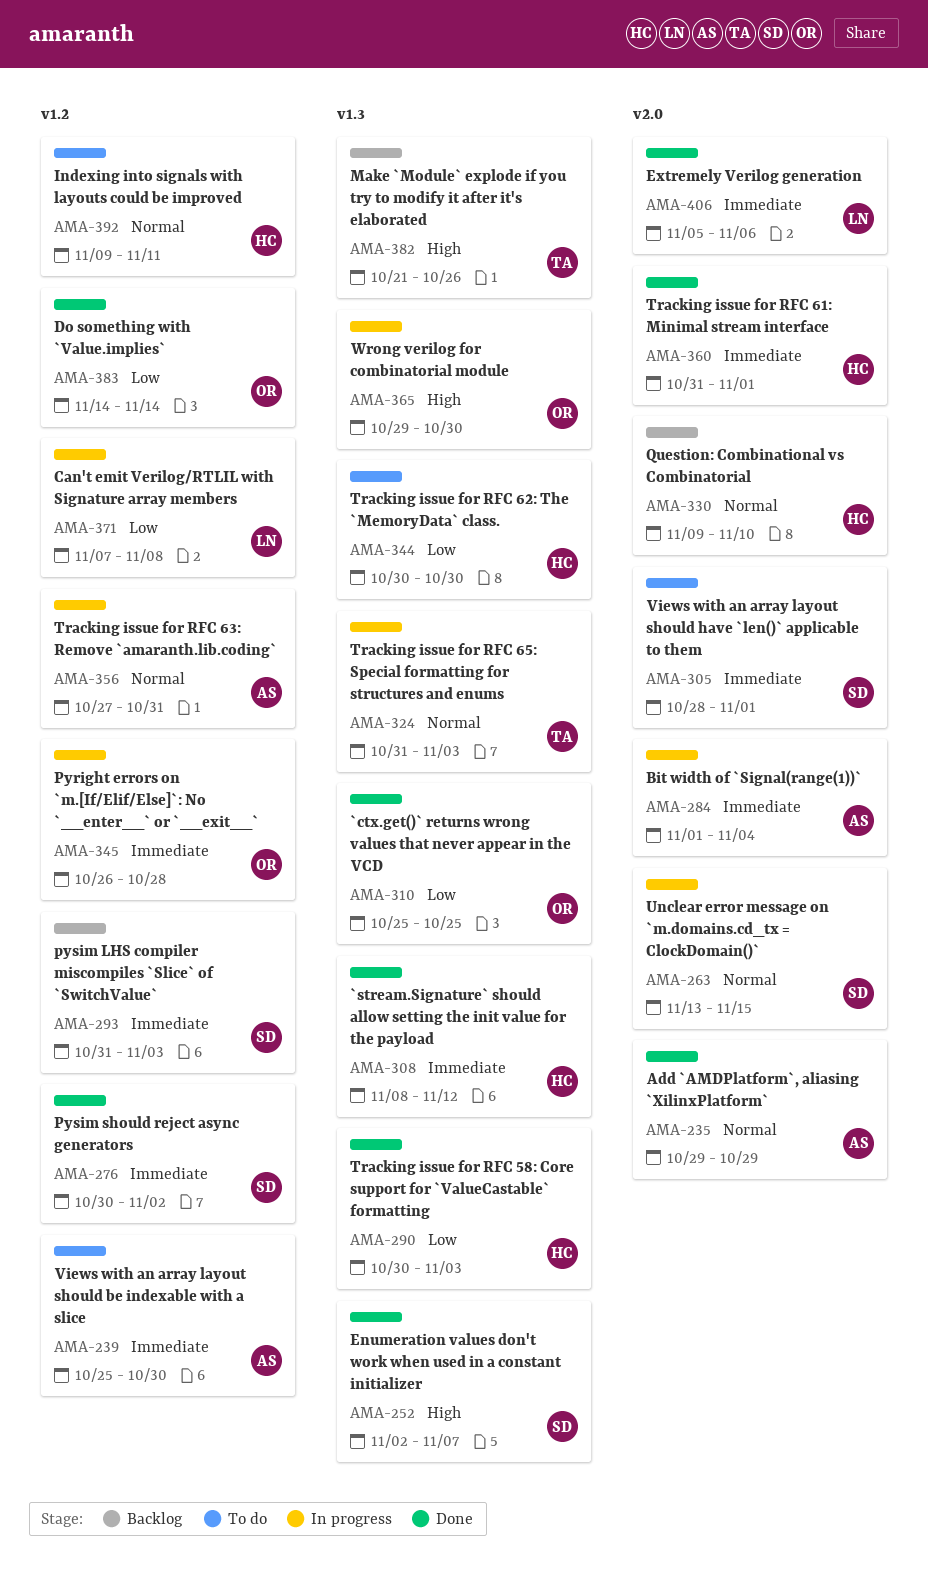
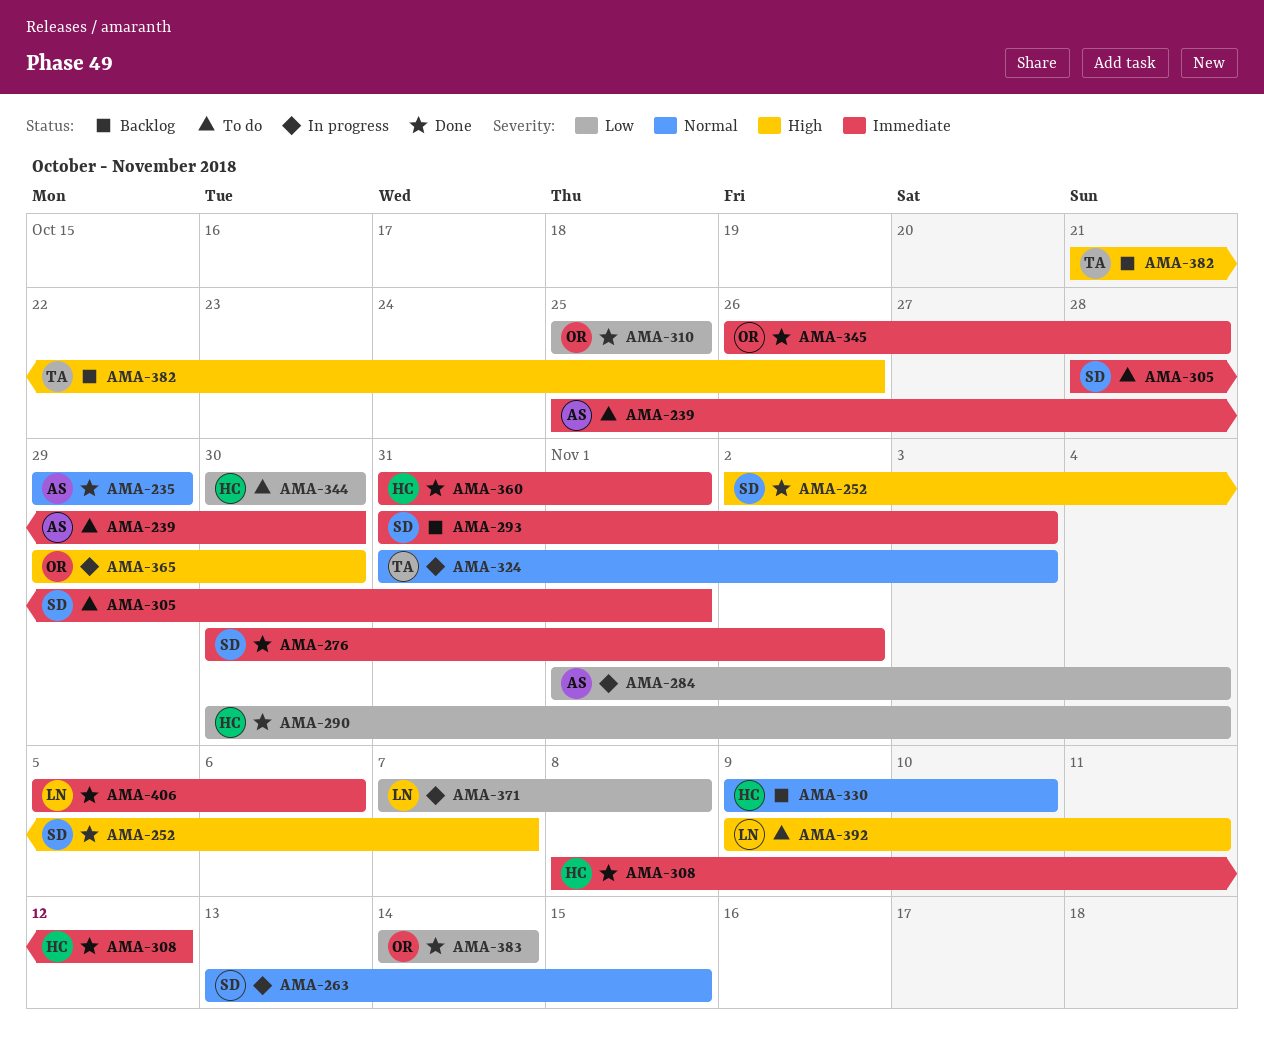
AMA-284, priority: Immediate -> Low
AMA-290, due: Nov 3 -> Nov 4
AMA-345, status: In progress -> Done
AMA-356: present -> none
AMA-392, owner: HC -> LN
AMA-392, priority: Normal -> High

